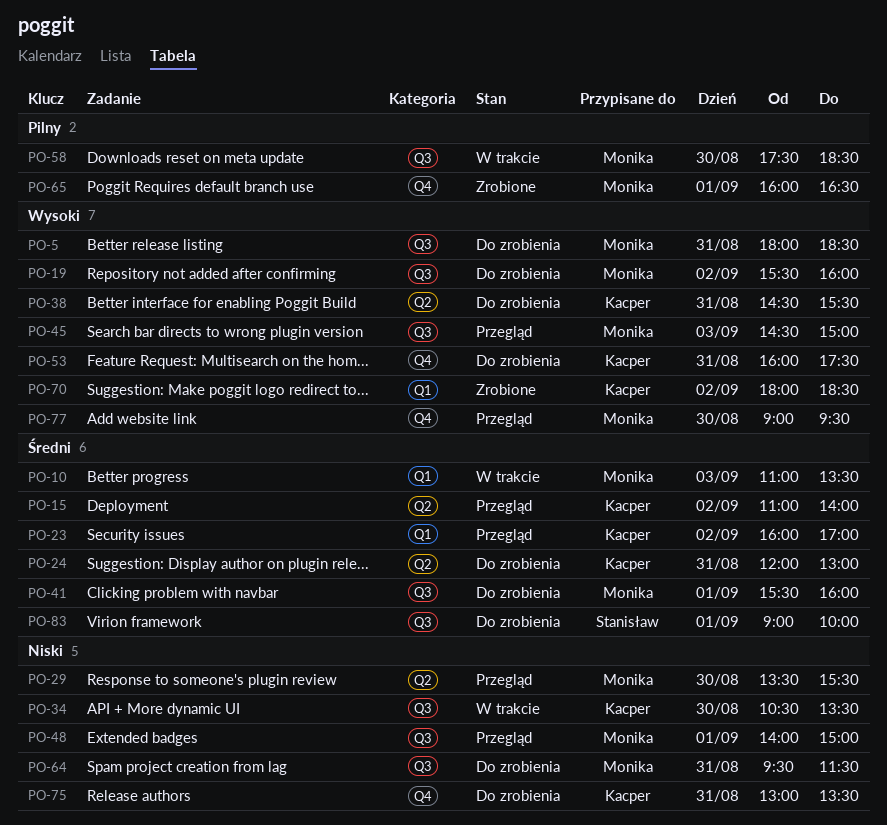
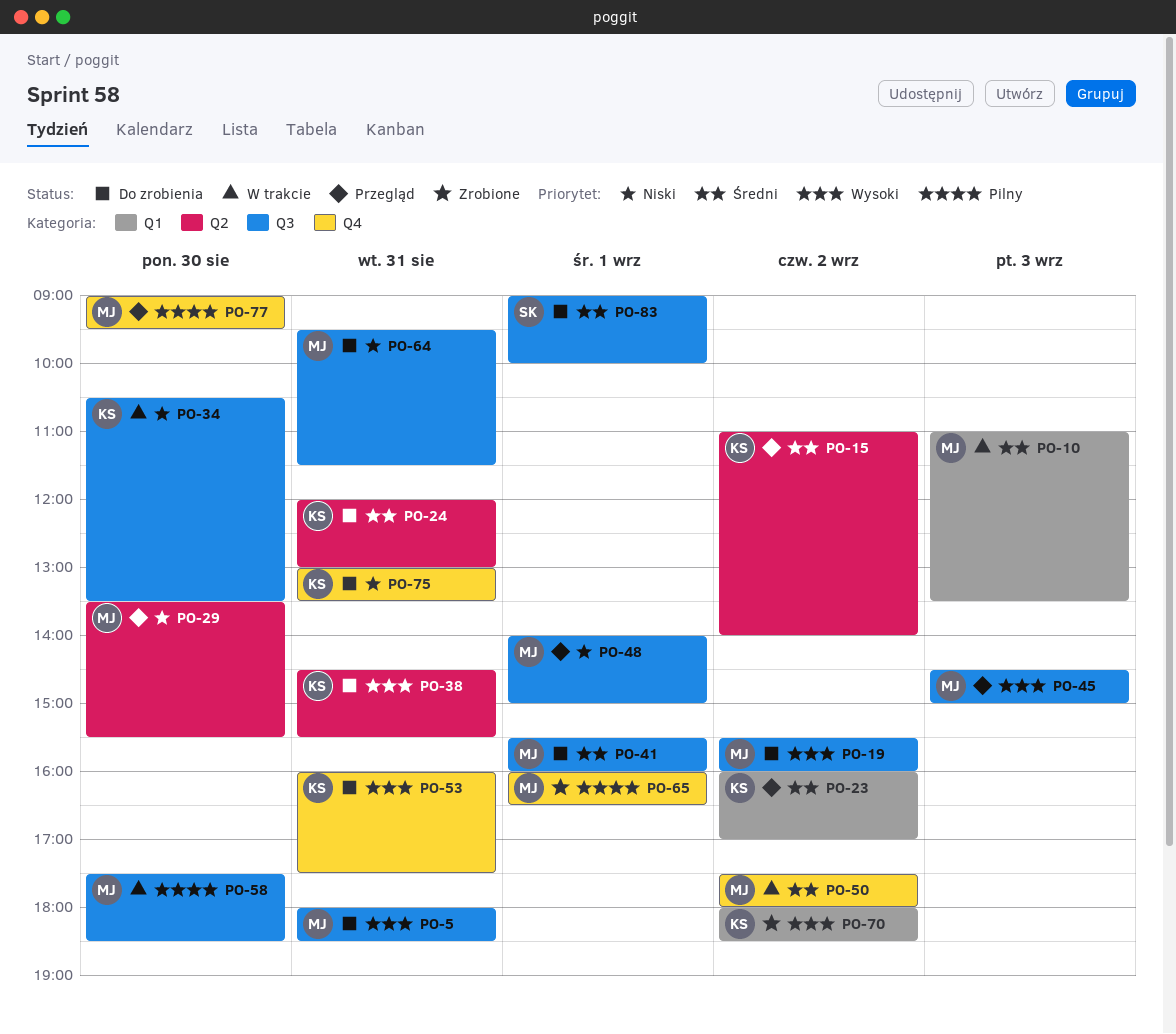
PO-50: none -> present
PO-77, priority: Wysoki -> Pilny

